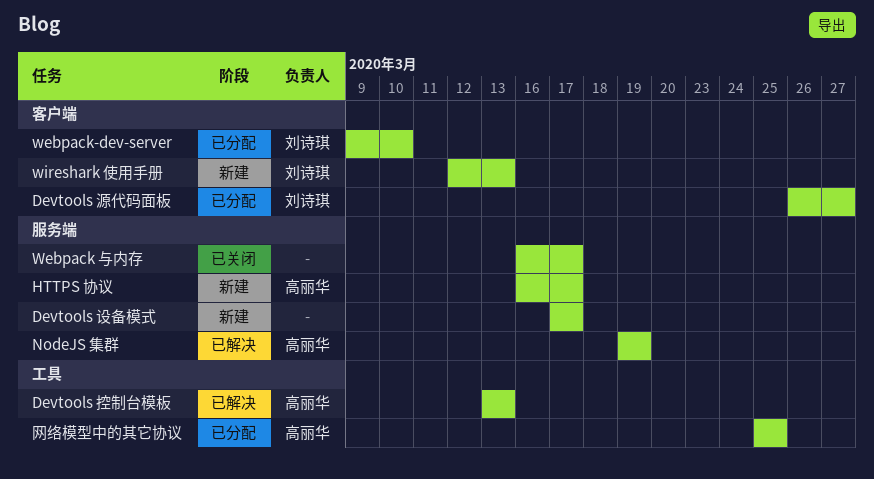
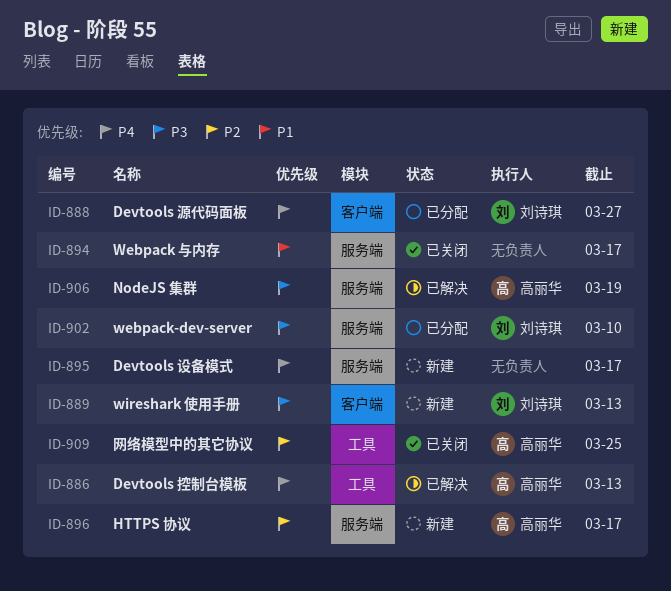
webpack-dev-server, label: 客户端 -> 服务端
网络模型中的其它协议, status: 已分配 -> 已关闭

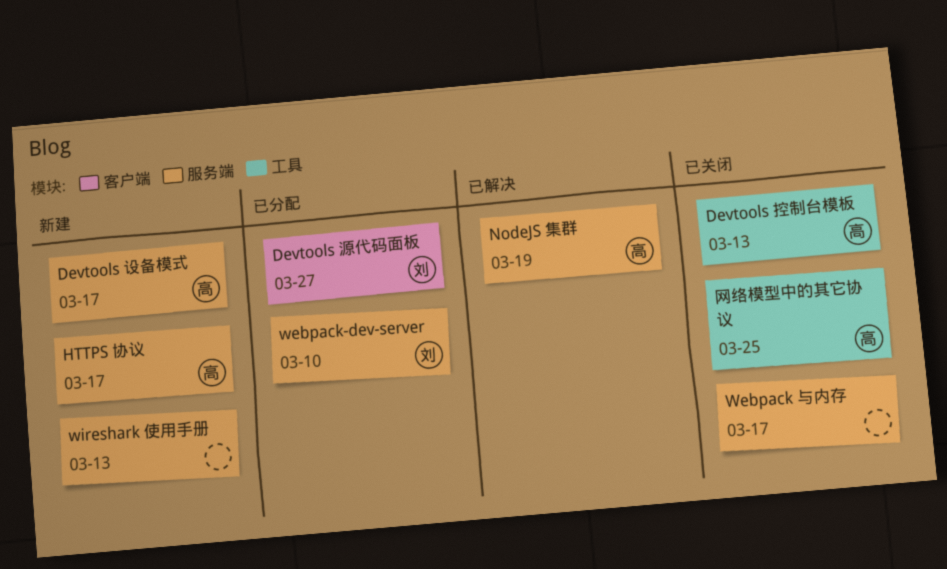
Devtools 控制台模板, status: 已解决 -> 已关闭
Devtools 设备模式, owner: none -> 高丽华
wireshark 使用手册, owner: 刘诗琪 -> none
wireshark 使用手册, label: 客户端 -> 服务端

